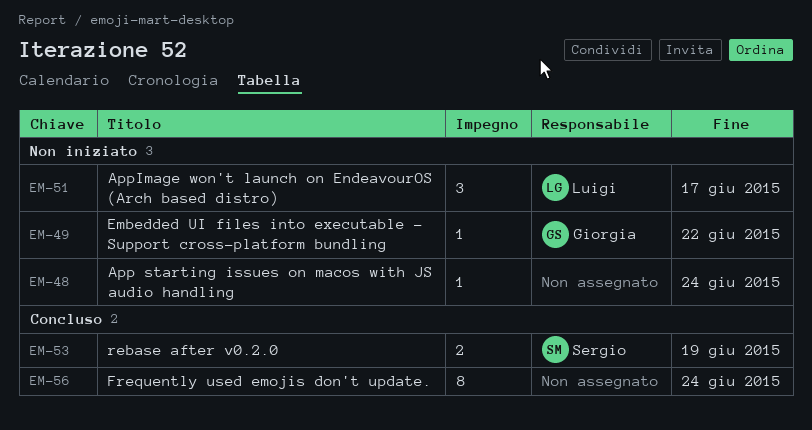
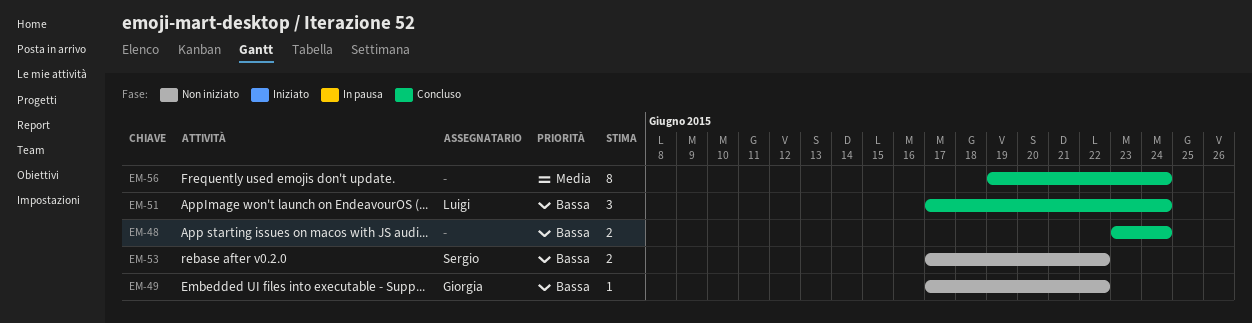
EM-48, status: Non iniziato -> Concluso
EM-48, estimate: 1 -> 2
EM-51, status: Non iniziato -> Concluso
EM-51, due: Jun 17 -> Jun 24
EM-53, status: Concluso -> Non iniziato
EM-53, due: Jun 19 -> Jun 22

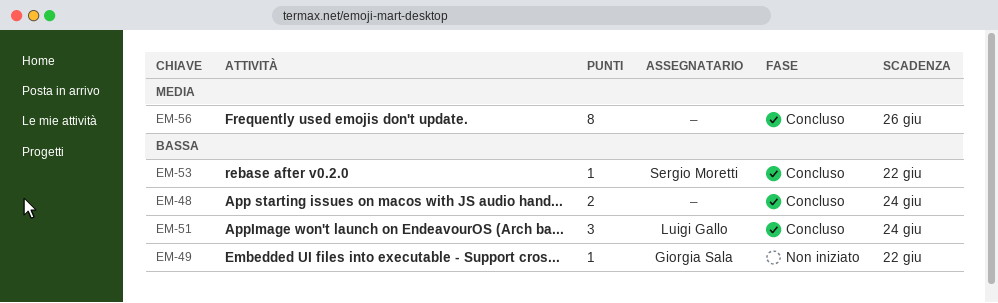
EM-53, status: Non iniziato -> Concluso
EM-53, estimate: 2 -> 1
EM-56, due: Jun 24 -> Jun 26

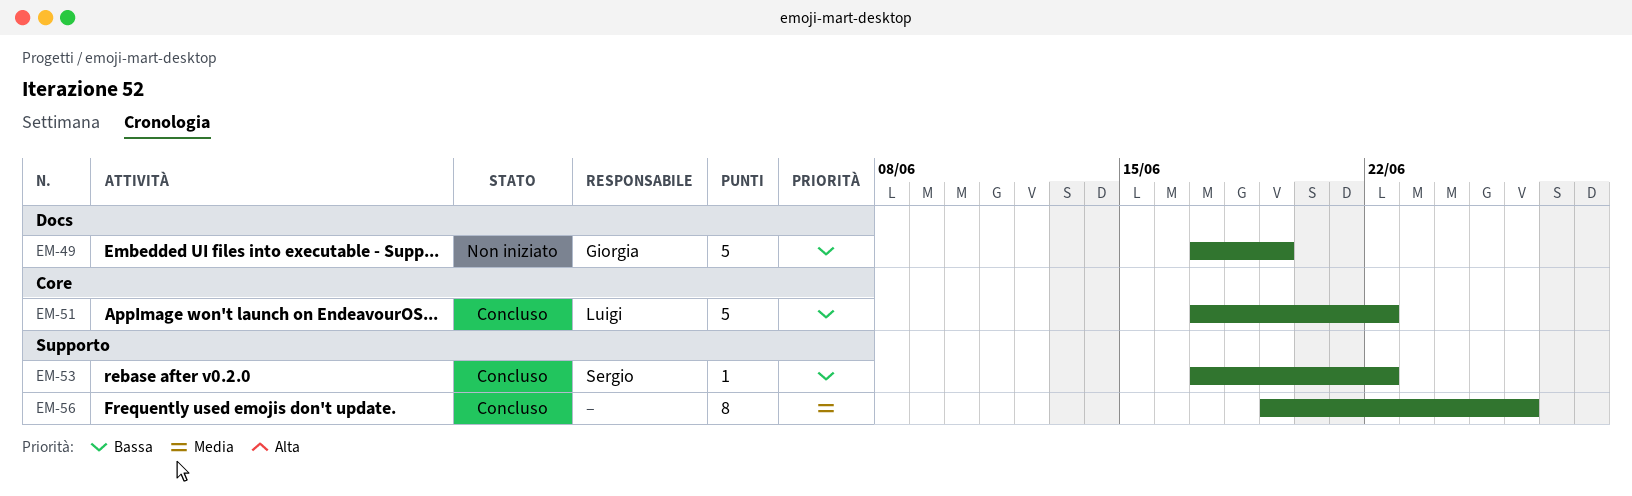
EM-48: present -> none
EM-49, estimate: 1 -> 5
EM-49, due: Jun 22 -> Jun 19
EM-51, estimate: 3 -> 5
EM-51, due: Jun 24 -> Jun 22

